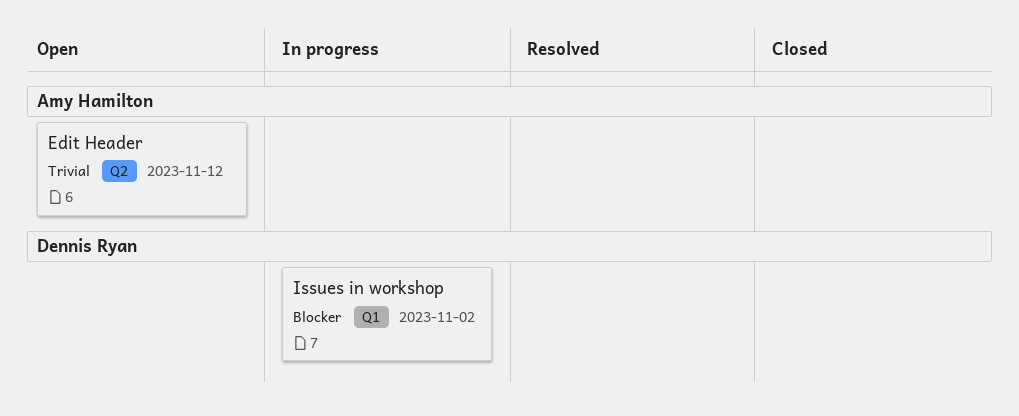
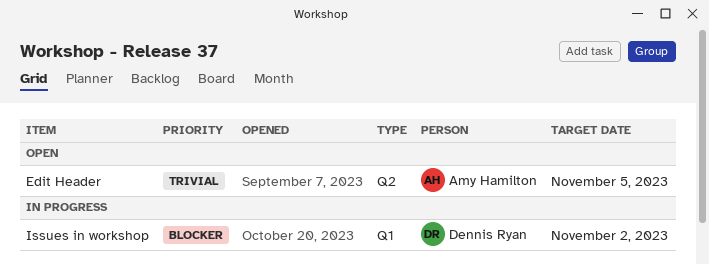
Edit Header, due: Nov 12 -> Nov 5

